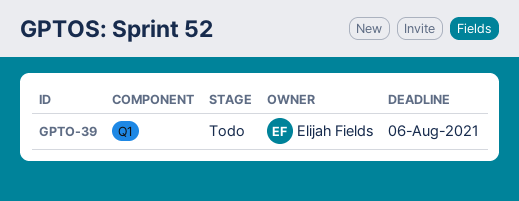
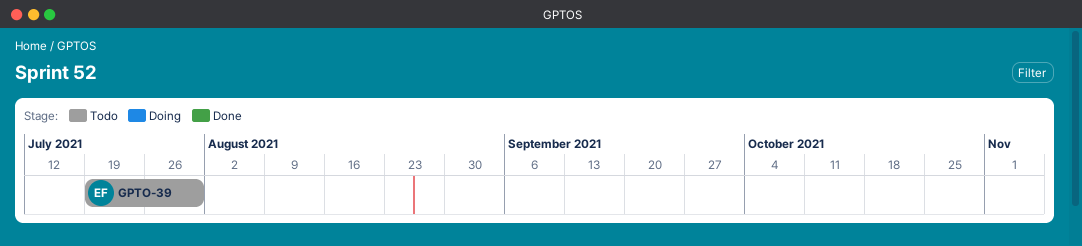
GPTO-39, due: Aug 6 -> Jul 30

